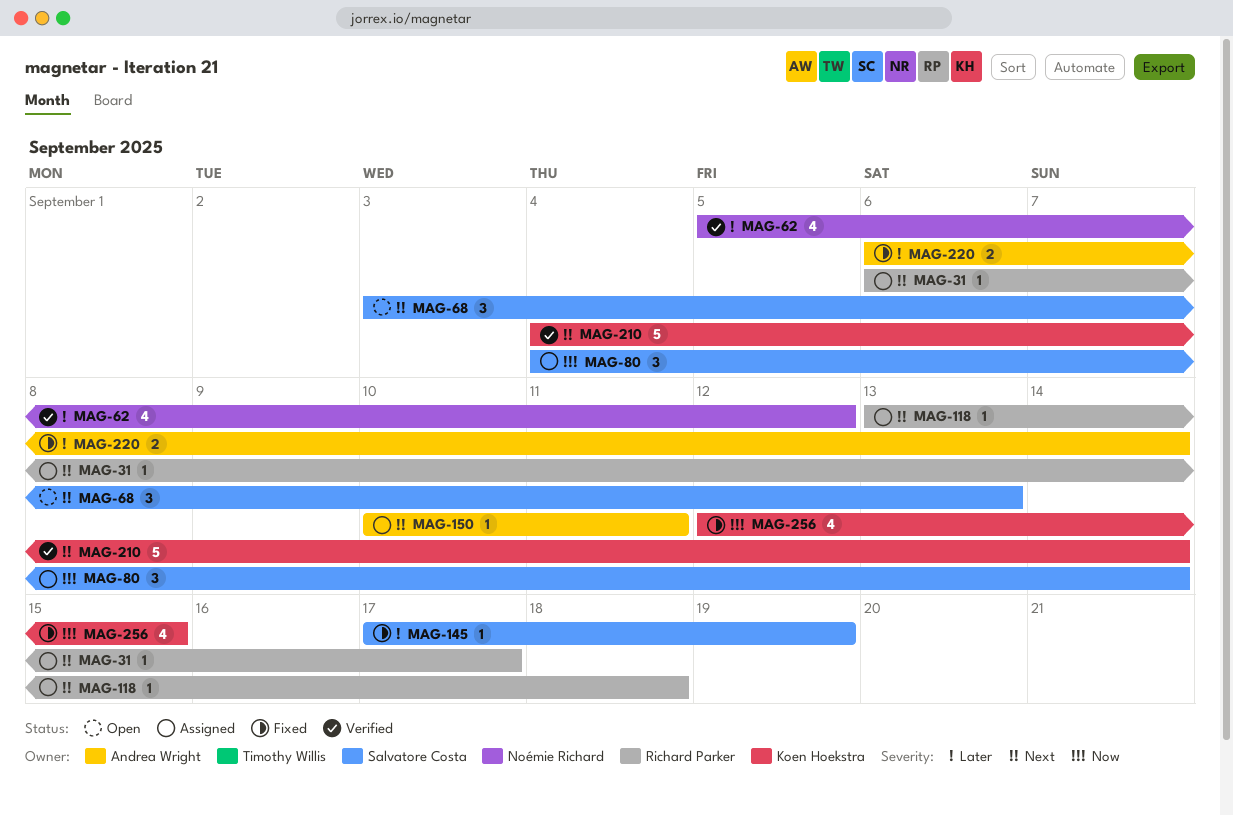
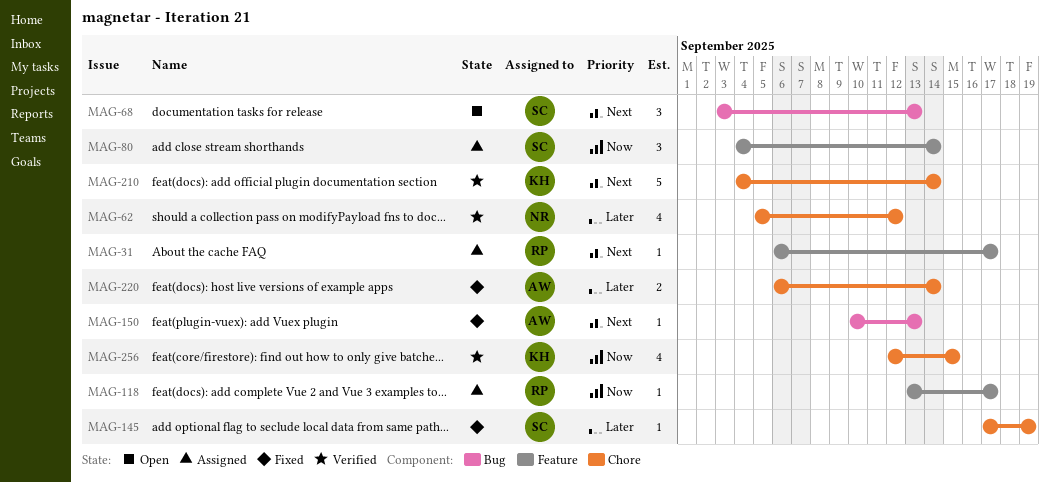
MAG-118, priority: Next -> Now
MAG-118, due: Sep 18 -> Sep 17
MAG-150, status: Assigned -> Fixed
MAG-150, due: Sep 11 -> Sep 13
MAG-256, status: Fixed -> Verified

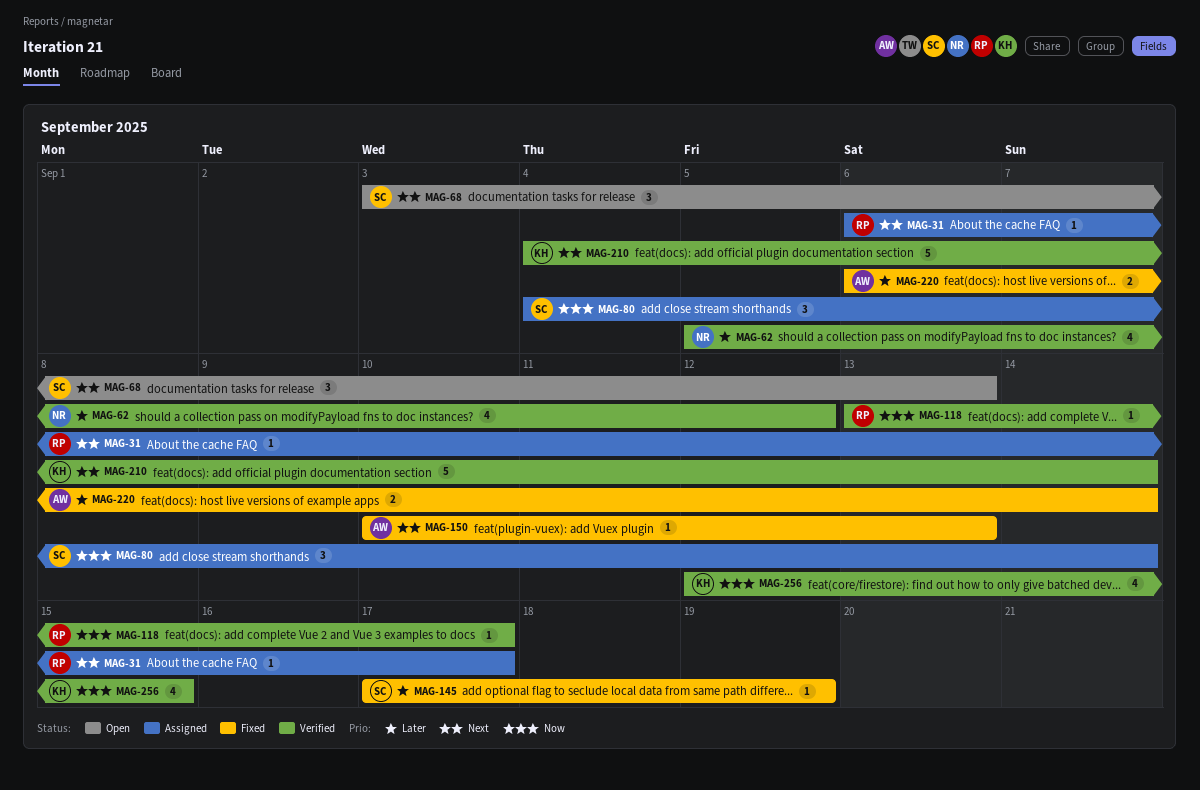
MAG-118, status: Assigned -> Verified

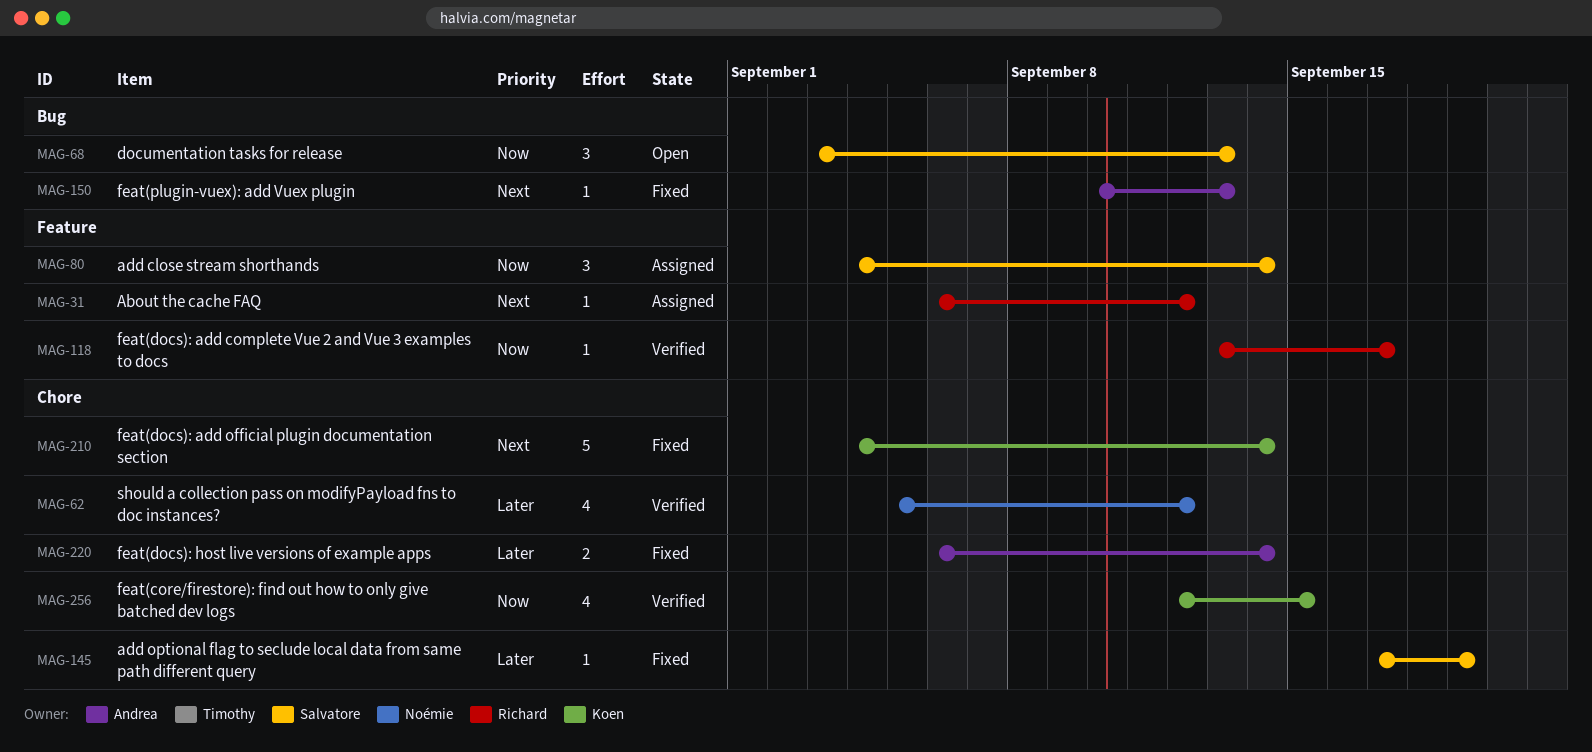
MAG-31, due: Sep 17 -> Sep 12
MAG-68, priority: Next -> Now
MAG-210, status: Verified -> Fixed

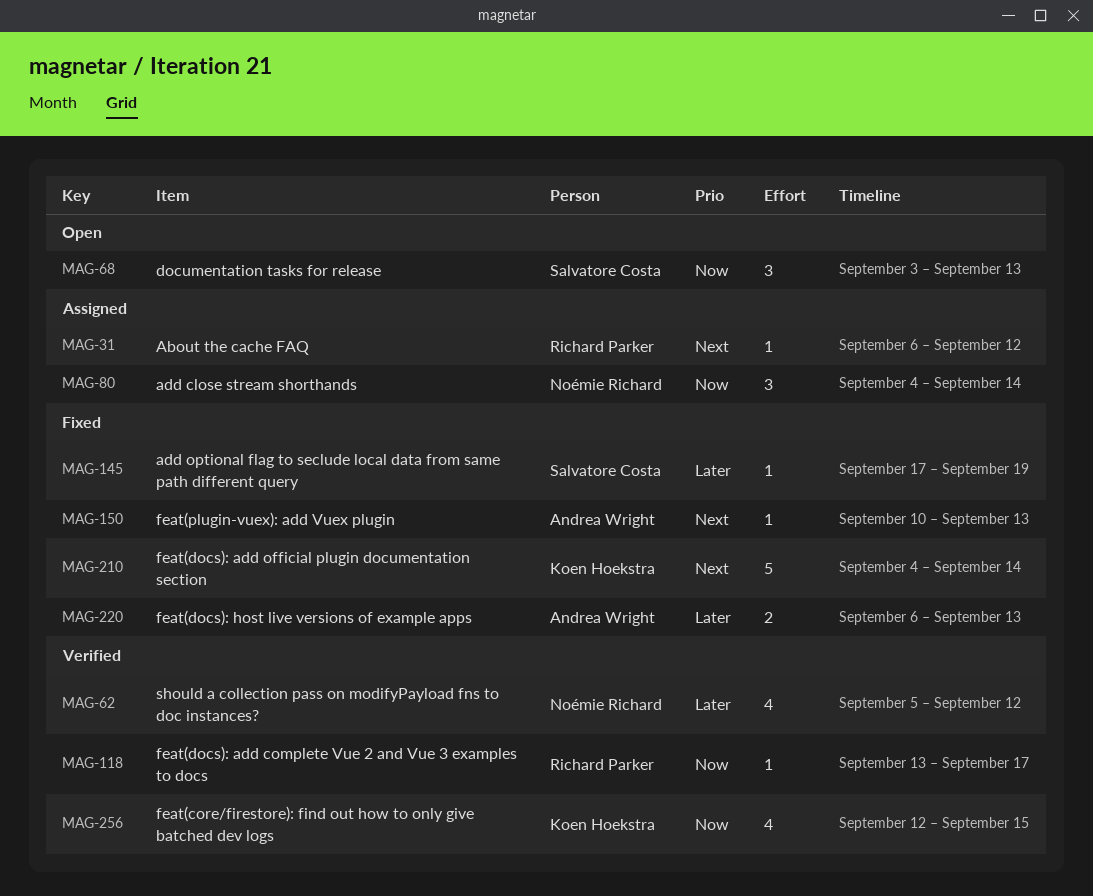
MAG-80, owner: Salvatore Costa -> Noémie Richard
MAG-220, due: Sep 14 -> Sep 13

